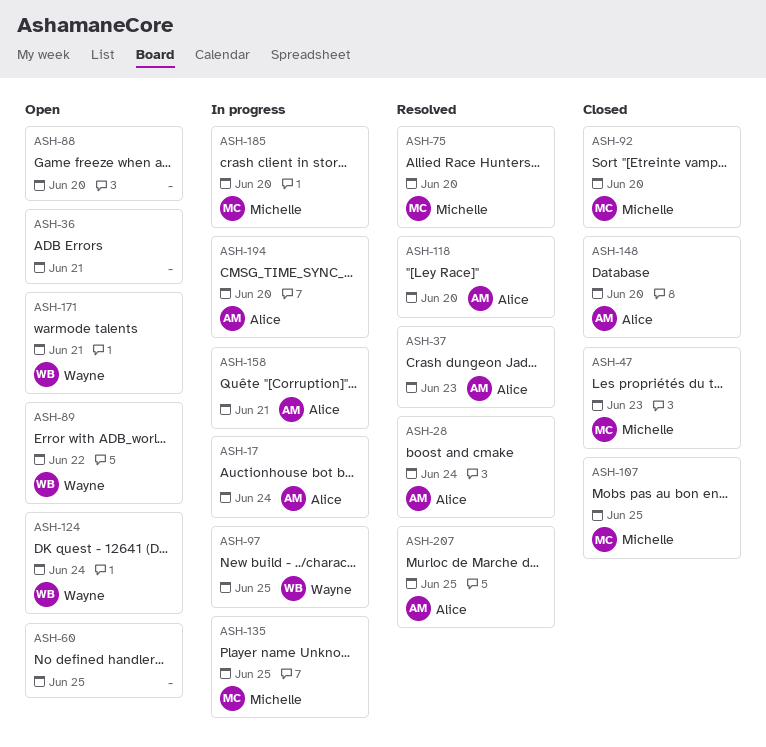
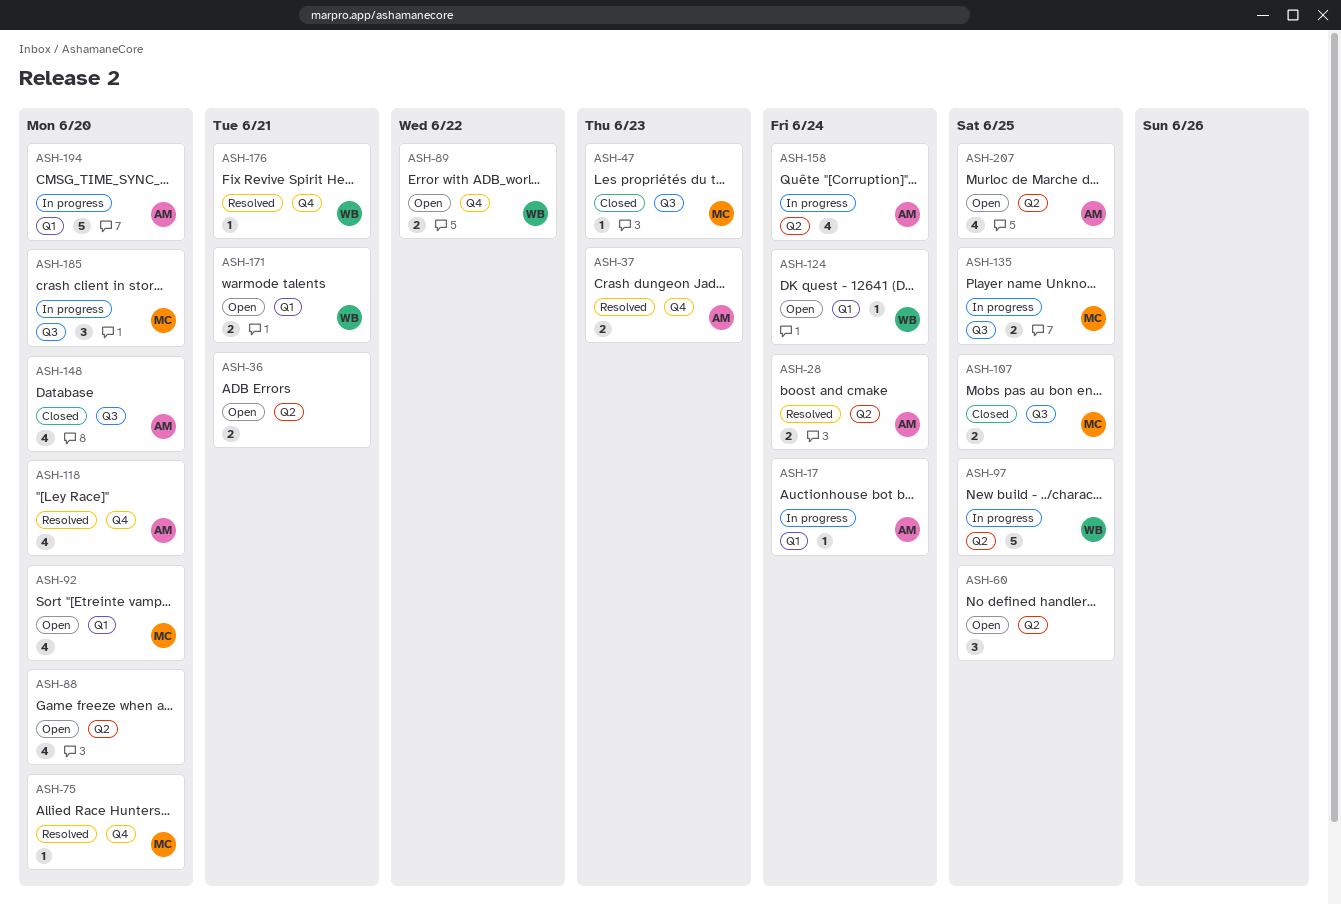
ASH-92, status: Closed -> Open
ASH-158, due: Jun 21 -> Jun 24
ASH-176: none -> present
ASH-207, status: Resolved -> Open

